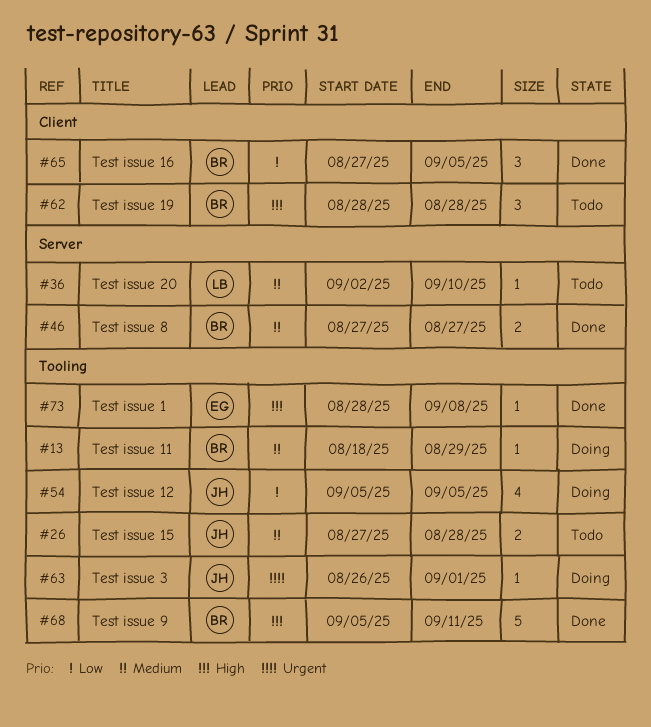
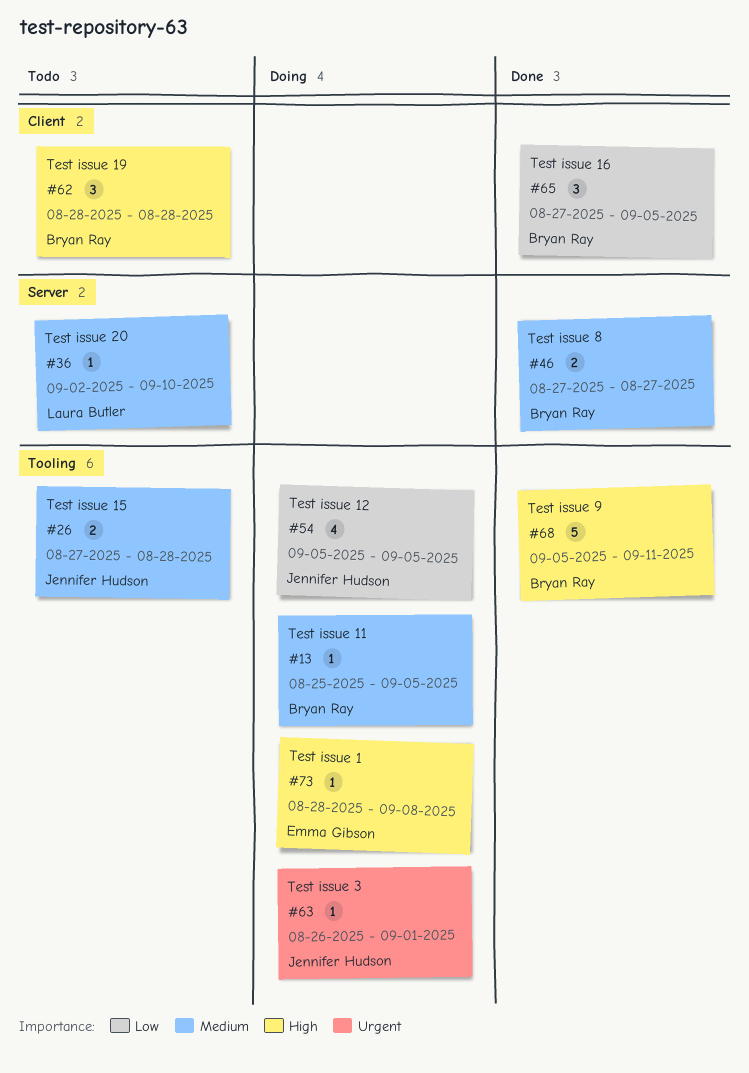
#13, start: Aug 18 -> Aug 25
#13, due: Aug 29 -> Sep 5
#73, status: Done -> Doing

